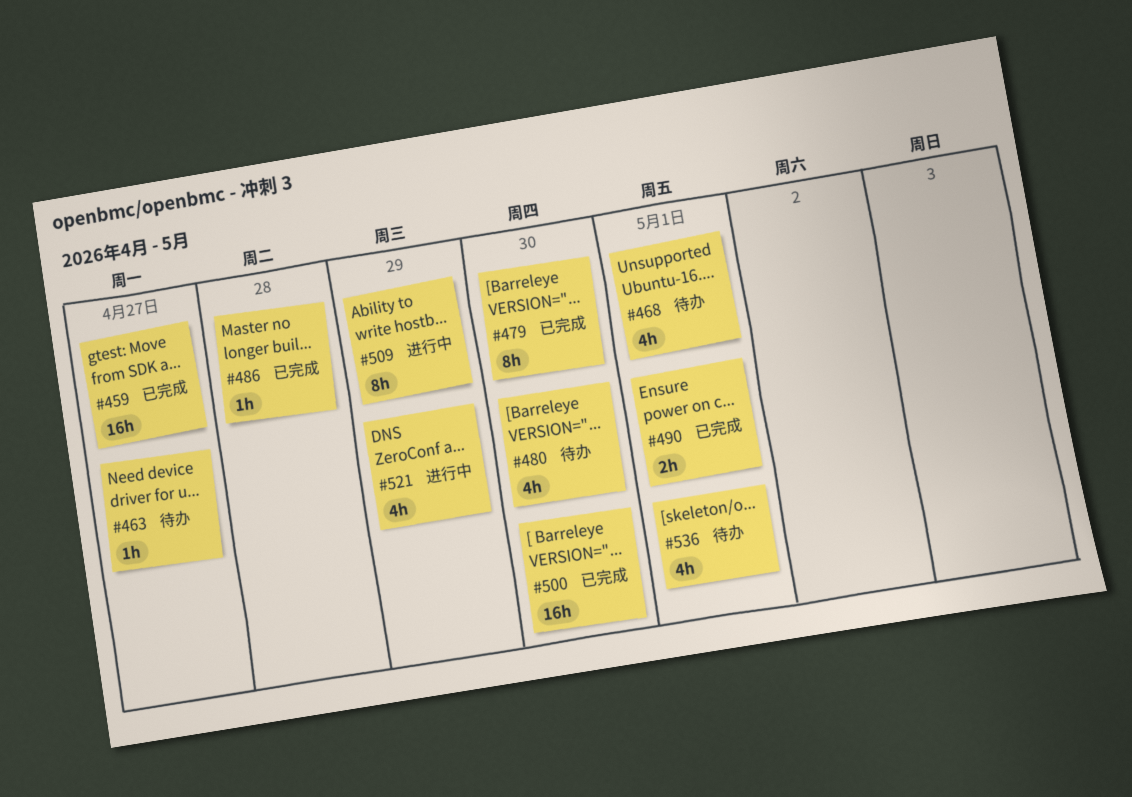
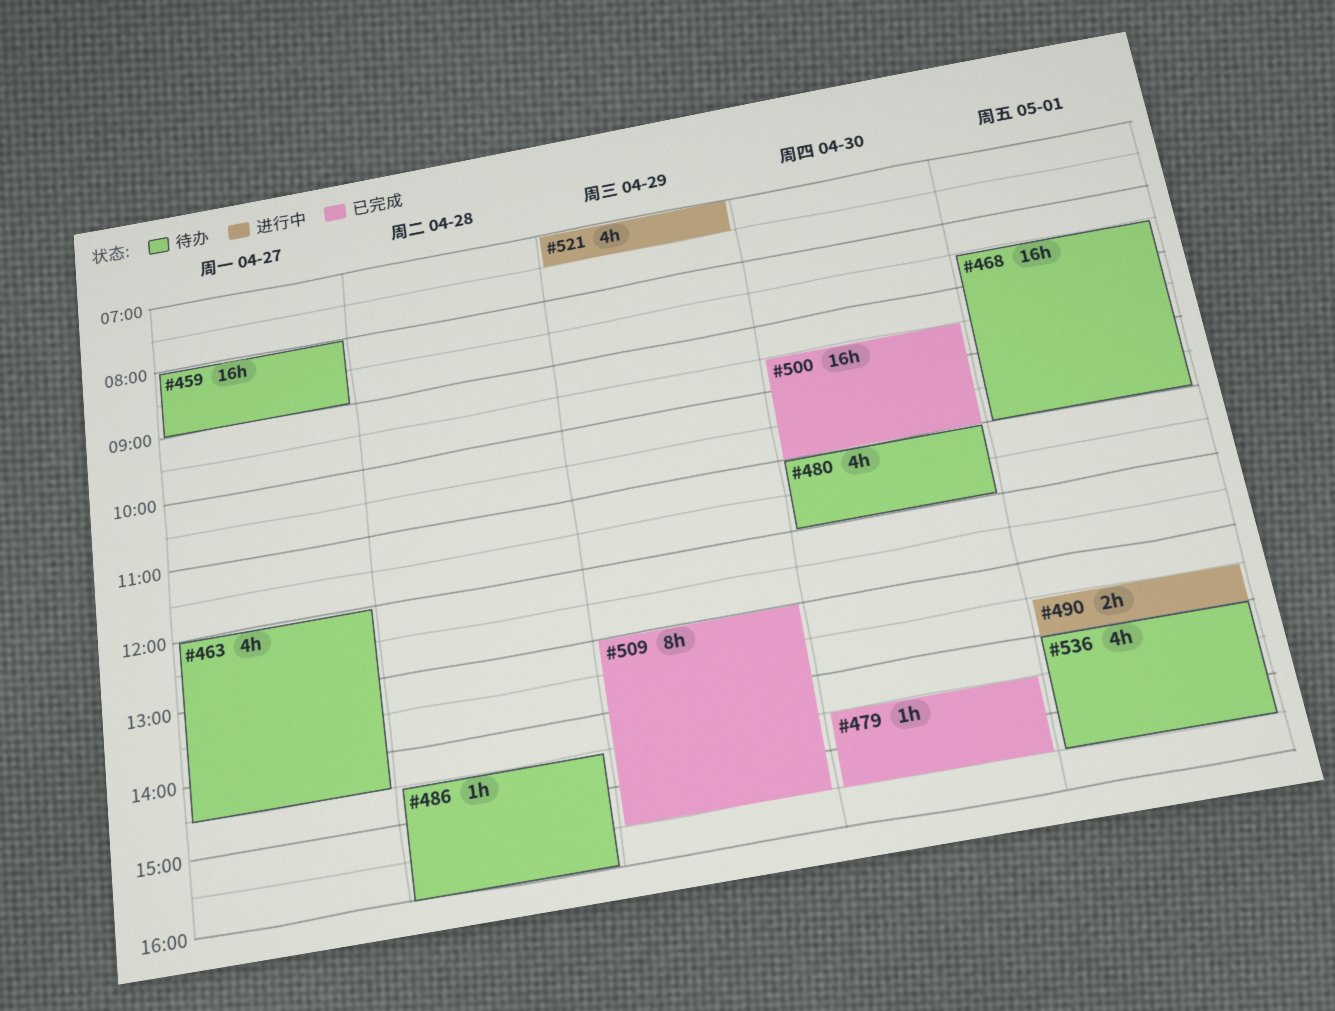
#459, status: 已完成 -> 待办
#463, estimate: 1h -> 4h
#468, estimate: 4h -> 16h
#479, estimate: 8h -> 1h
#486, status: 已完成 -> 待办
#490, status: 已完成 -> 进行中
#509, status: 进行中 -> 已完成

